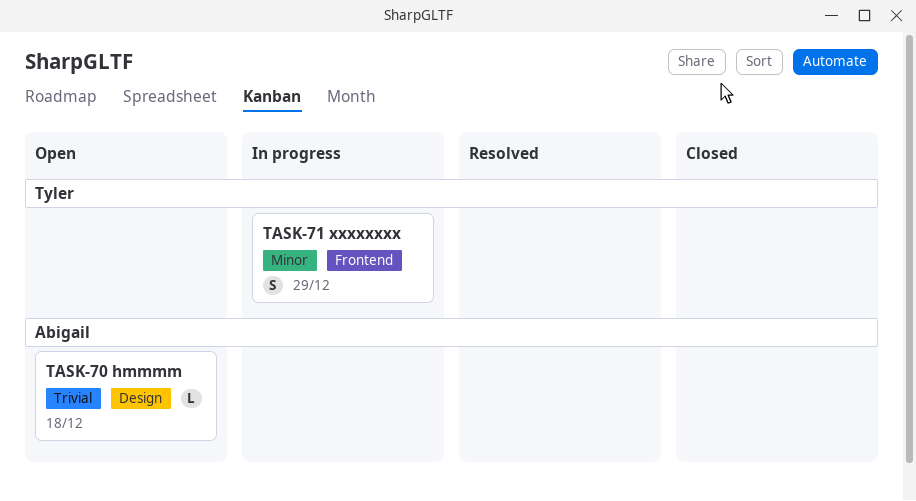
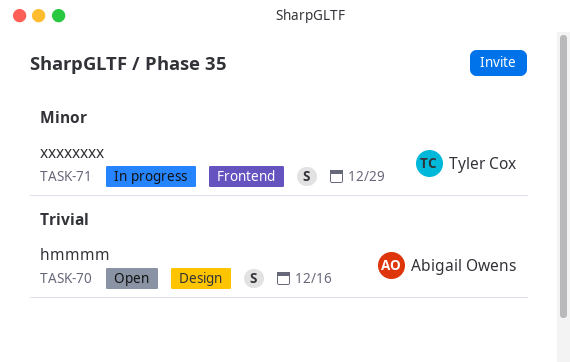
TASK-70, estimate: L -> S
TASK-70, due: Dec 18 -> Dec 16

